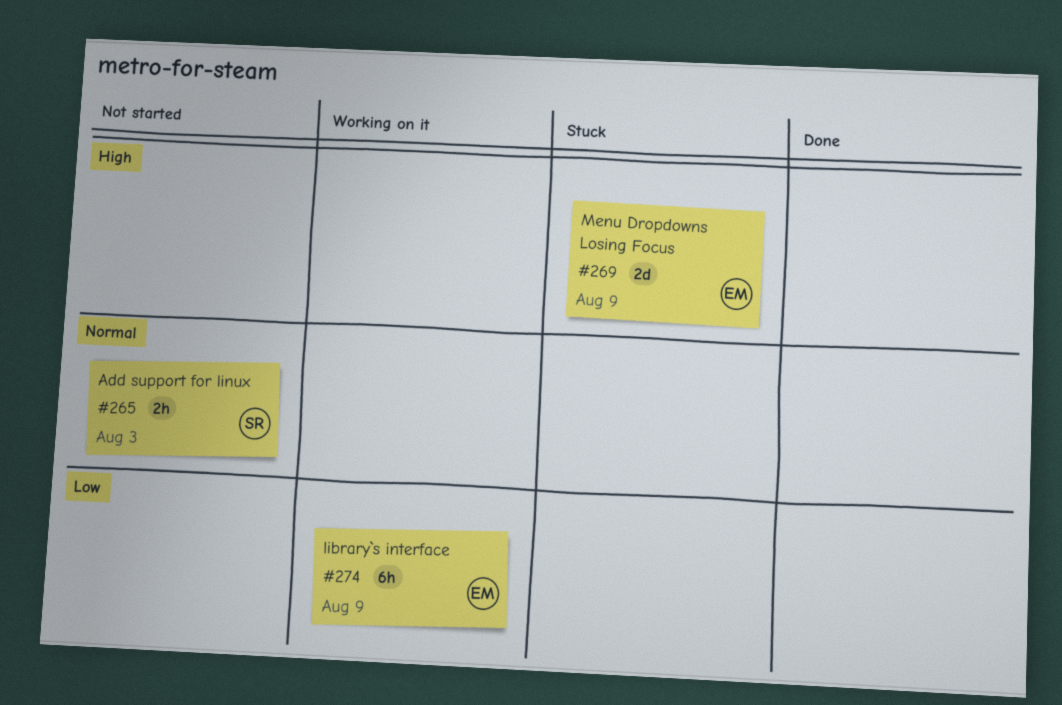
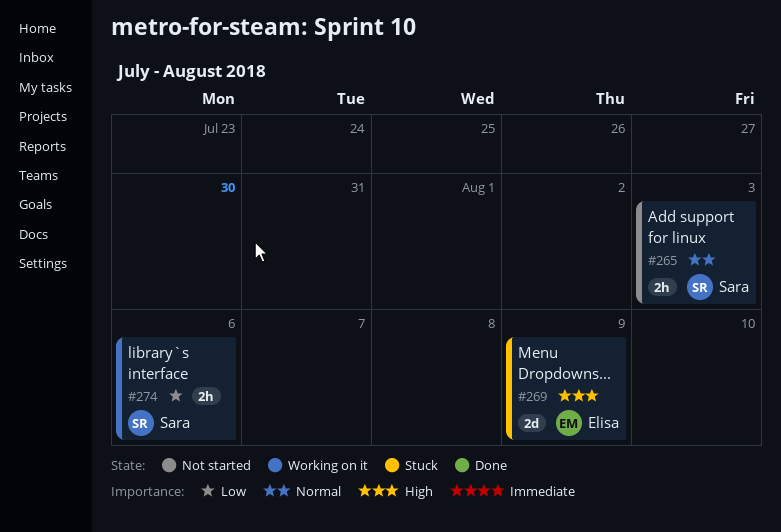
#274, owner: Elisa -> Sara
#274, estimate: 6h -> 2h
#274, due: Aug 9 -> Aug 6

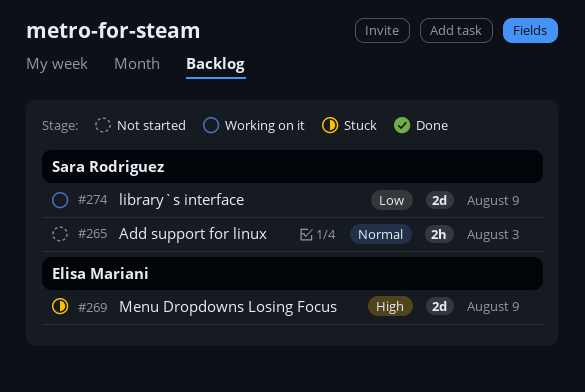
#274, estimate: 2h -> 2d
#274, due: Aug 6 -> Aug 9

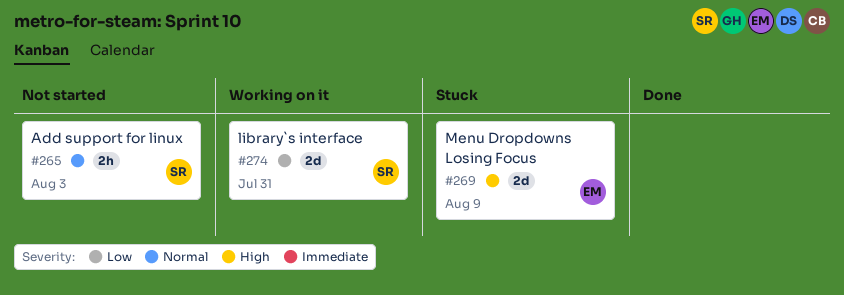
#274, due: Aug 9 -> Jul 31

